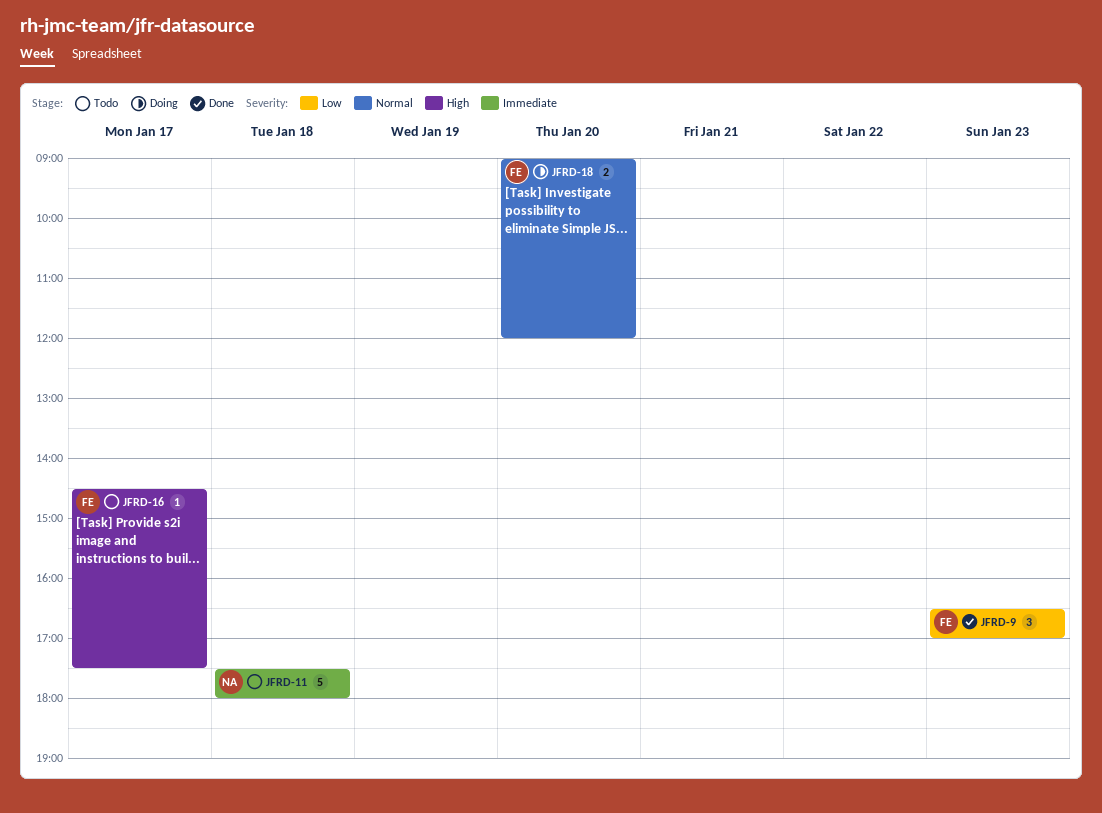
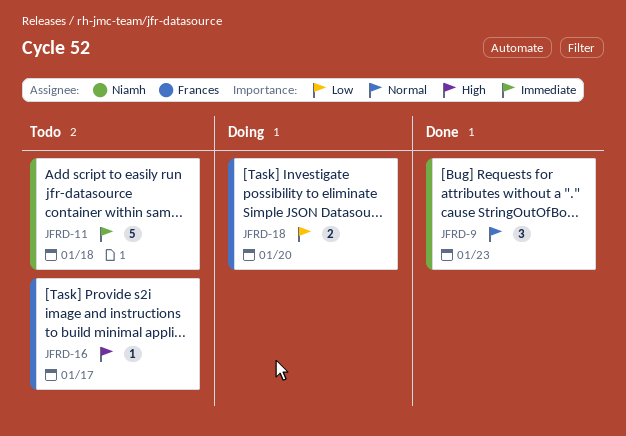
JFRD-9, owner: Frances -> Niamh
JFRD-9, priority: Low -> Normal
JFRD-18, priority: Normal -> Low

